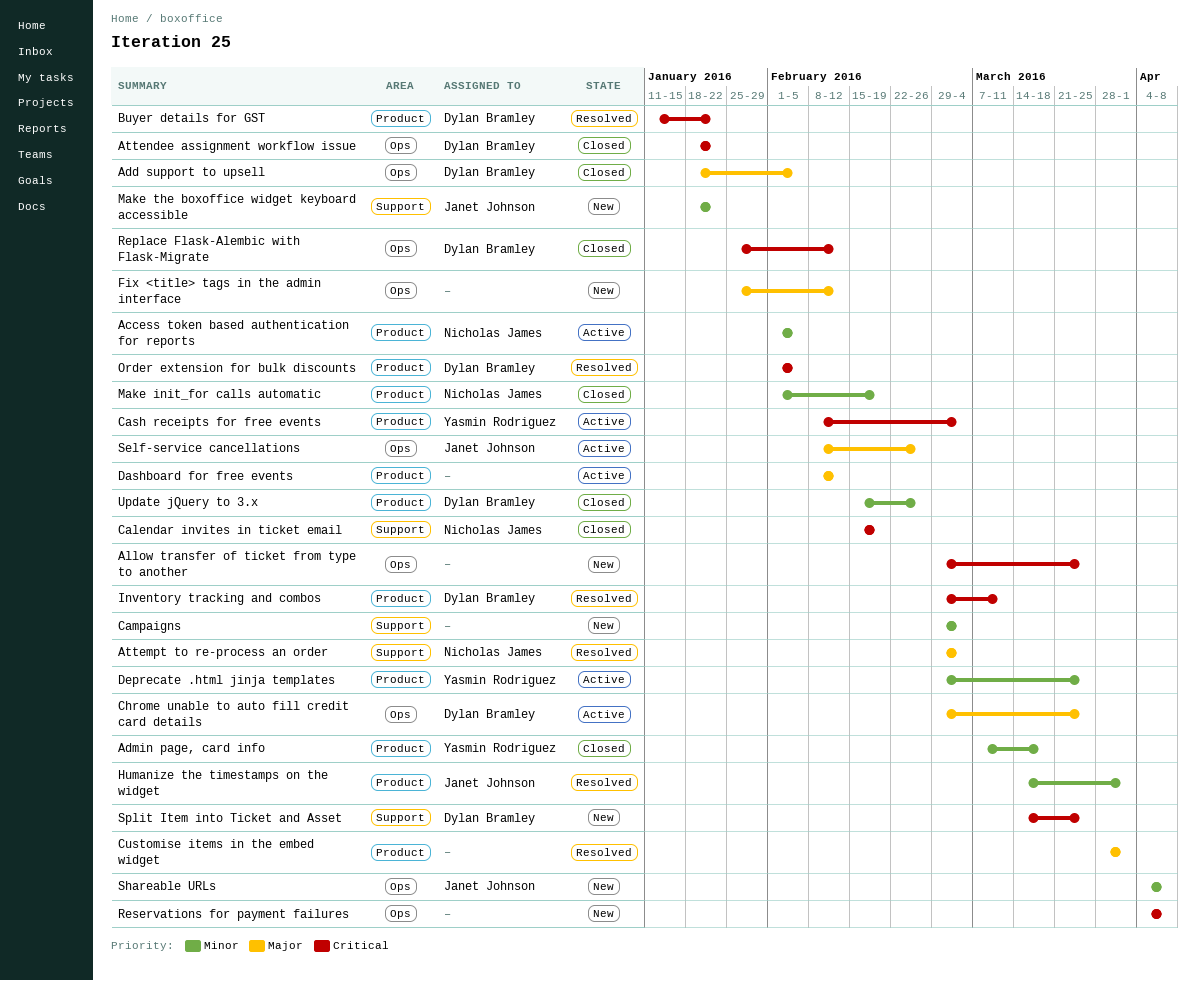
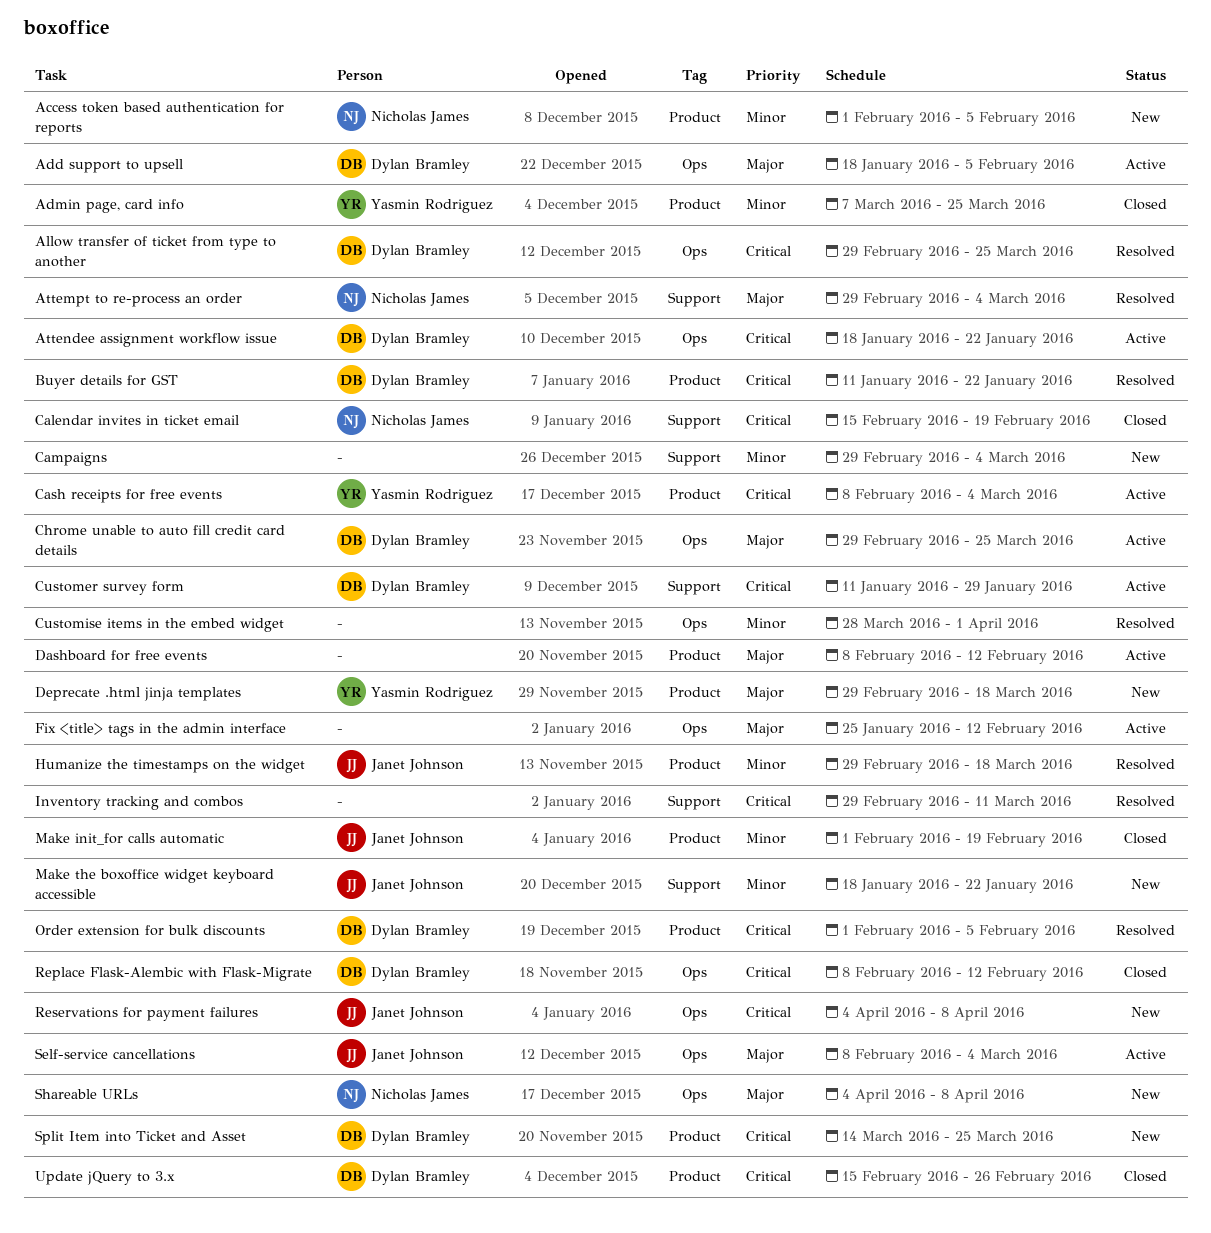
Access token based authentication for reports, status: Active -> New
Add support to upsell, status: Closed -> Active
Admin page, card info, due: Mar 18 -> Mar 25
Allow transfer of ticket from type to another, status: New -> Resolved
Allow transfer of ticket from type to another, owner: none -> Dylan Bramley
Attendee assignment workflow issue, status: Closed -> Active
Customer survey form: none -> present
Customise items in the embed widget, priority: Major -> Minor
Customise items in the embed widget, label: Product -> Ops
Deprecate .html jinja templates, status: Active -> New
Deprecate .html jinja templates, priority: Minor -> Major
Deprecate .html jinja templates, due: Mar 25 -> Mar 18
Fix <title> tags in the admin interface, status: New -> Active
Humanize the timestamps on the widget, start: Mar 14 -> Feb 29
Humanize the timestamps on the widget, due: Apr 1 -> Mar 18
Inventory tracking and combos, owner: Dylan Bramley -> none
Inventory tracking and combos, label: Product -> Support
Make init_for calls automatic, owner: Nicholas James -> Janet Johnson
Replace Flask-Alembic with Flask-Migrate, start: Jan 25 -> Feb 8
Reservations for payment failures, owner: none -> Janet Johnson
Self-service cancellations, due: Feb 26 -> Mar 4
Shareable URLs, owner: Janet Johnson -> Nicholas James
Shareable URLs, priority: Minor -> Major
Split Item into Ticket and Asset, label: Support -> Product
Update jQuery to 3.x, priority: Minor -> Critical

